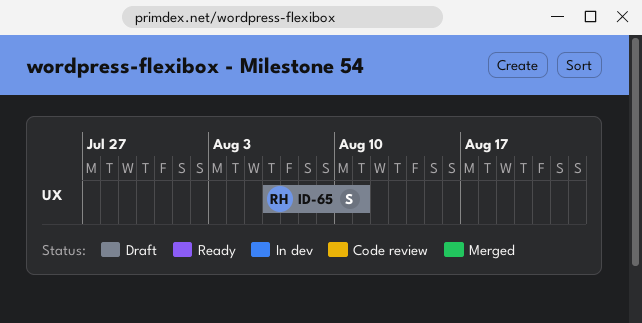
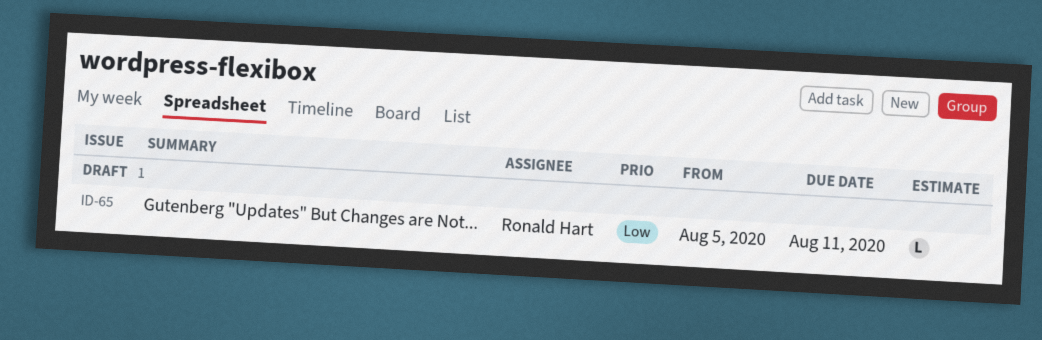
ID-65, estimate: S -> L
ID-65, start: Aug 6 -> Aug 5

